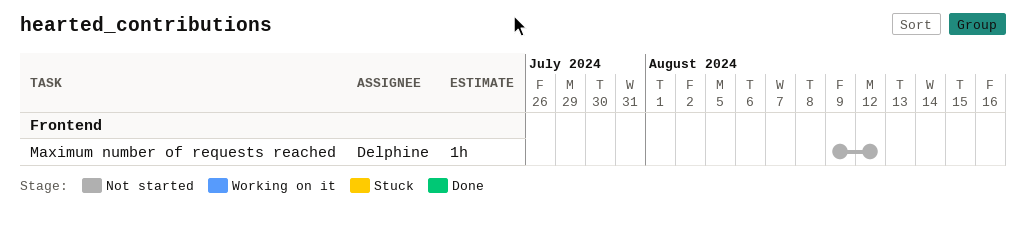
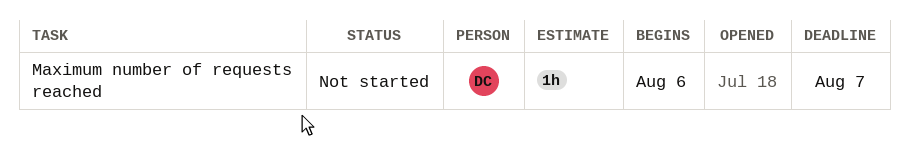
Maximum number of requests reached, start: Aug 9 -> Aug 6
Maximum number of requests reached, due: Aug 12 -> Aug 7

